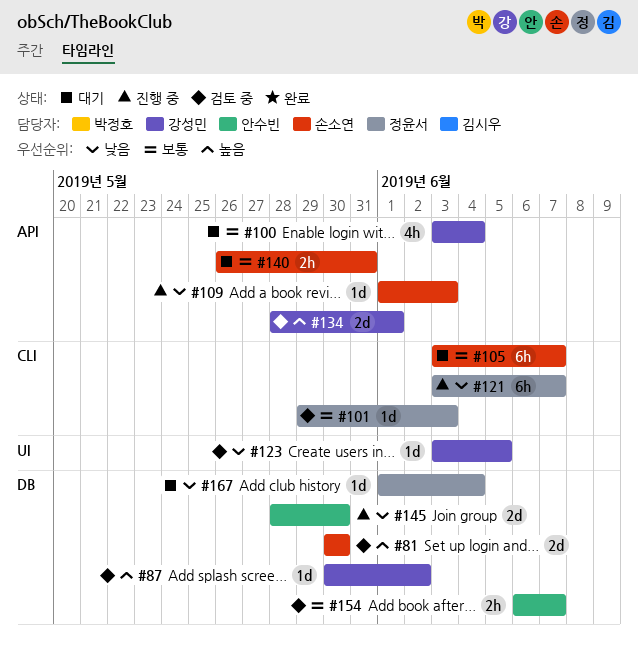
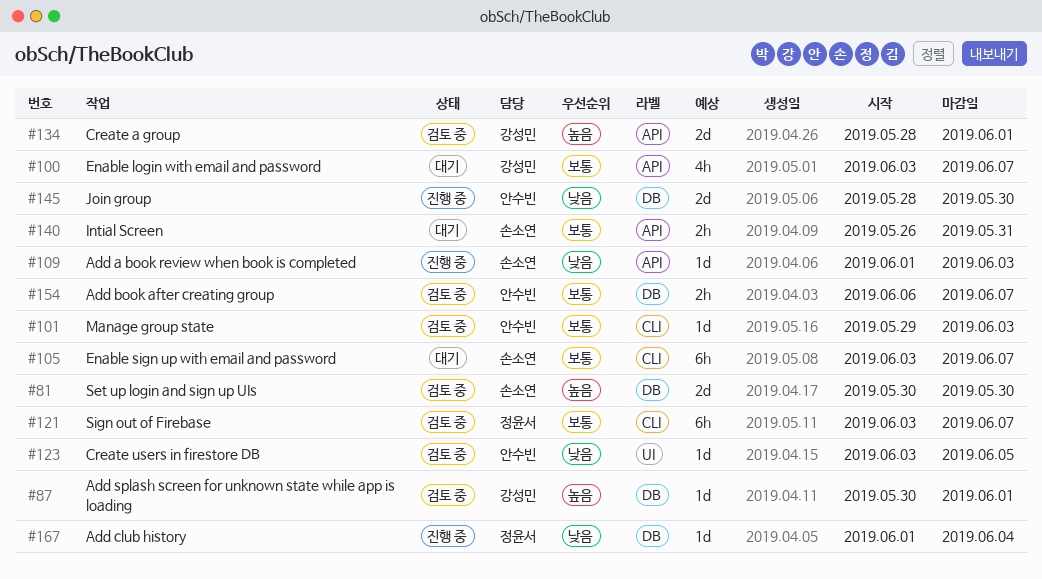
#87, due: Jun 2 -> Jun 1
#100, due: Jun 4 -> Jun 7
#101, owner: 정윤서 -> 안수빈
#121, status: 진행 중 -> 검토 중
#121, priority: 낮음 -> 보통
#123, owner: 강성민 -> 안수빈
#167, status: 대기 -> 진행 중

